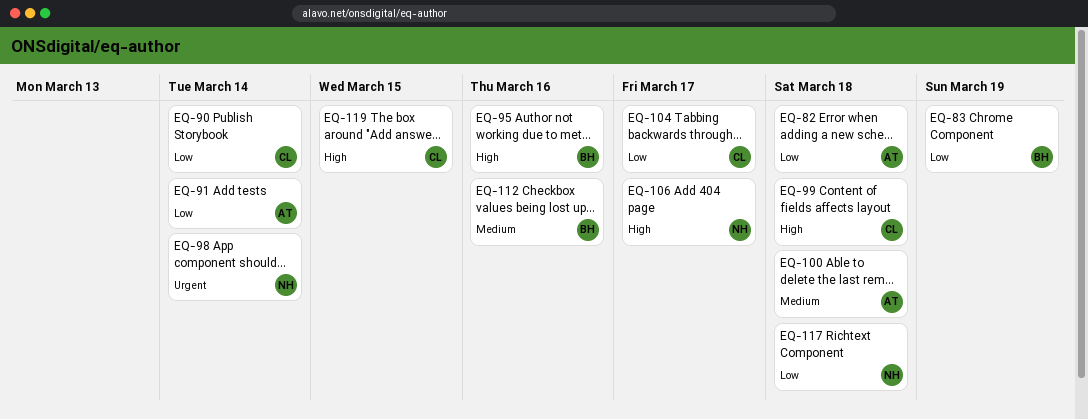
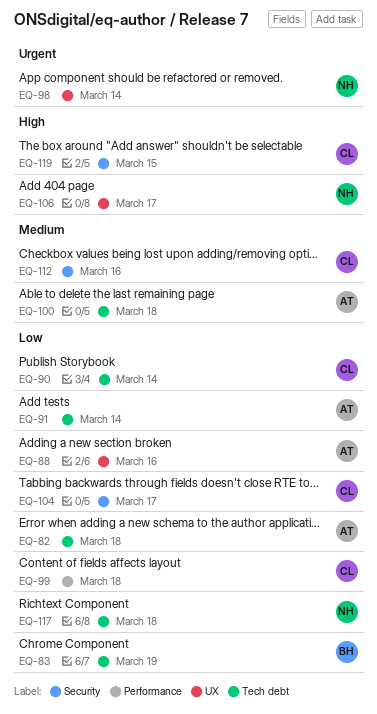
EQ-88: none -> present
EQ-95: present -> none
EQ-99, priority: High -> Low
EQ-112, owner: BH -> CL

